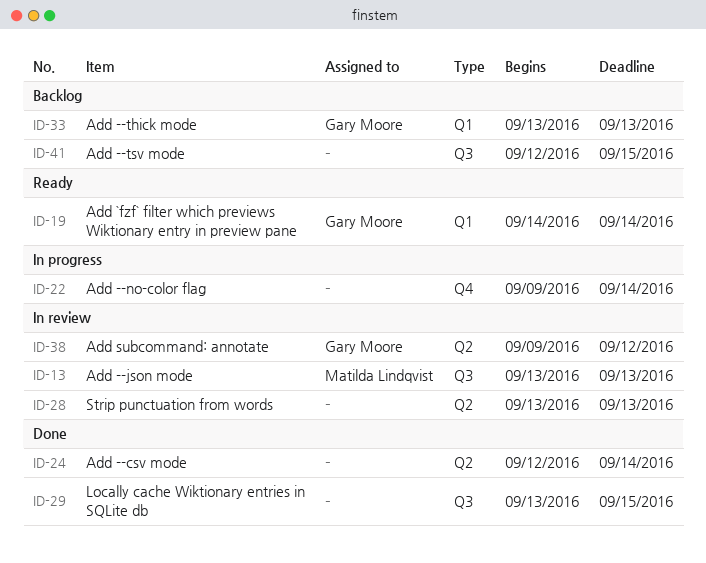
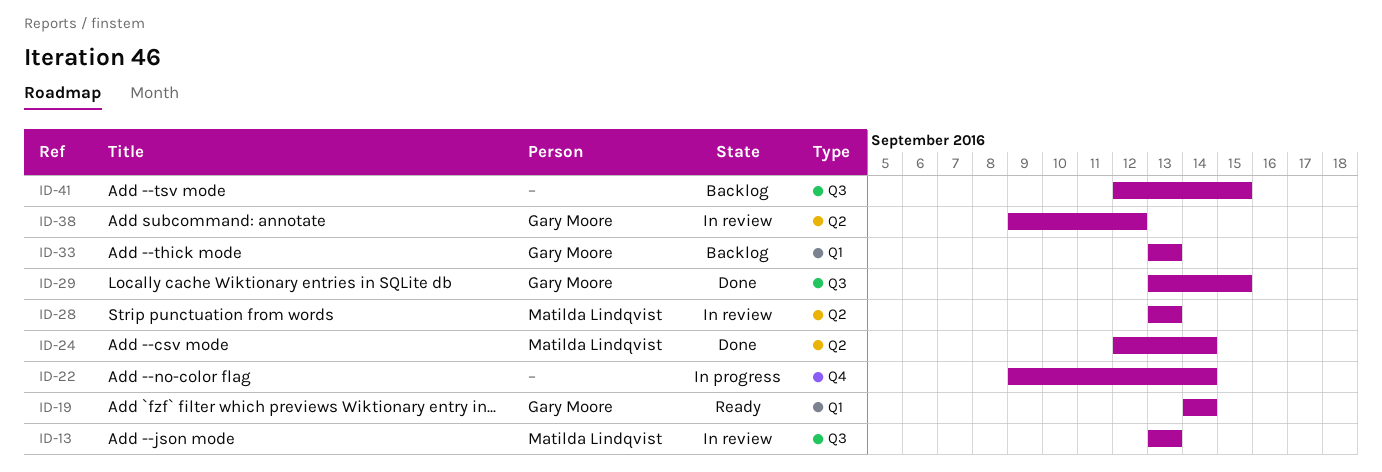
ID-24, owner: none -> Matilda Lindqvist
ID-28, owner: none -> Matilda Lindqvist
ID-29, owner: none -> Gary Moore

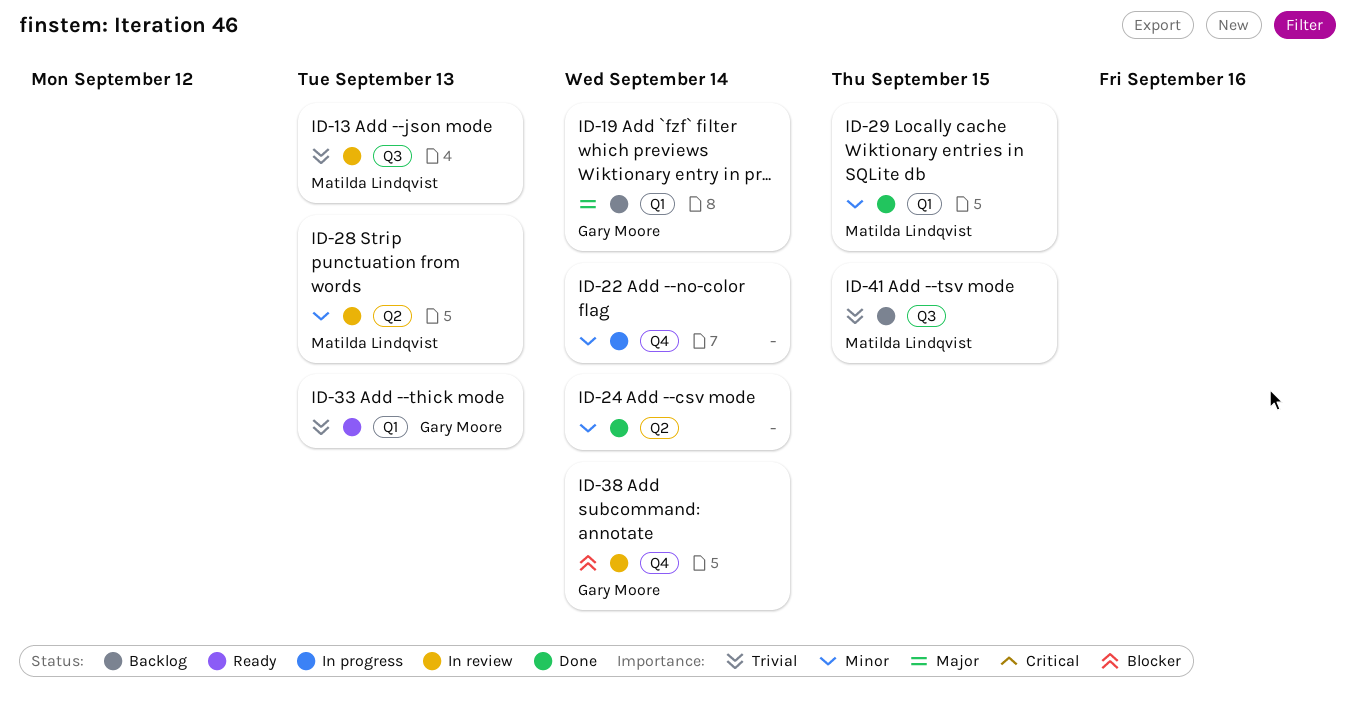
ID-19, status: Ready -> Backlog
ID-24, owner: Matilda Lindqvist -> none
ID-29, owner: Gary Moore -> Matilda Lindqvist
ID-29, label: Q3 -> Q1
ID-33, status: Backlog -> Ready
ID-38, label: Q2 -> Q4
ID-38, due: Sep 12 -> Sep 14
ID-41, owner: none -> Matilda Lindqvist

